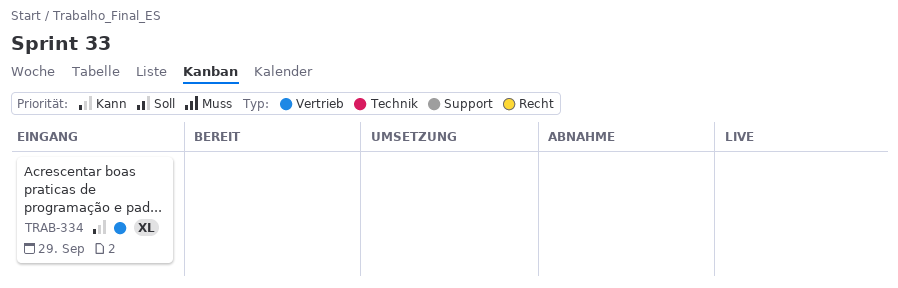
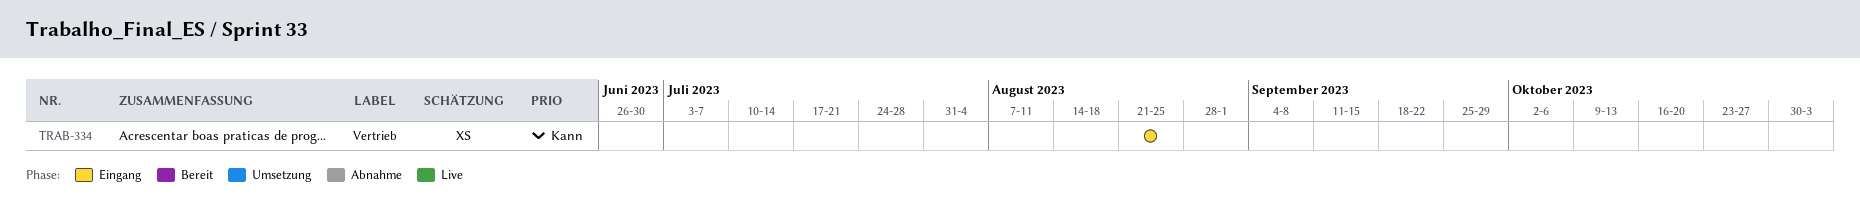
TRAB-334, estimate: XL -> XS
TRAB-334, due: Sep 29 -> Aug 25

